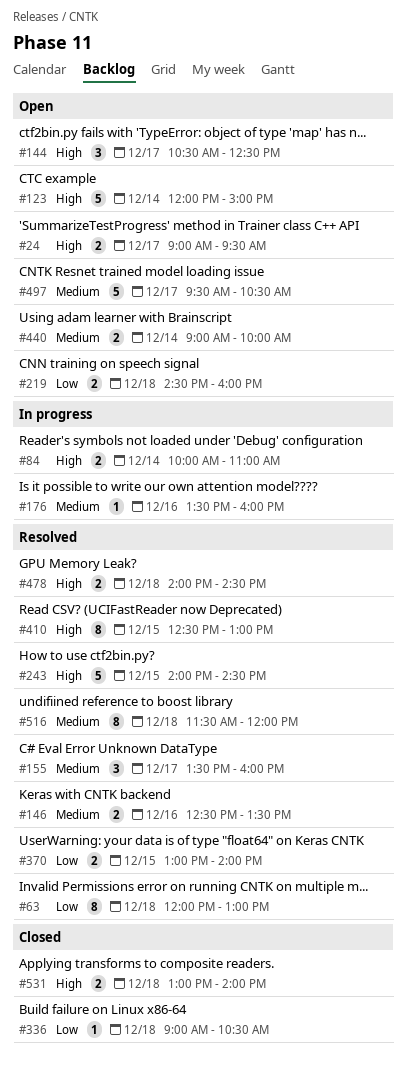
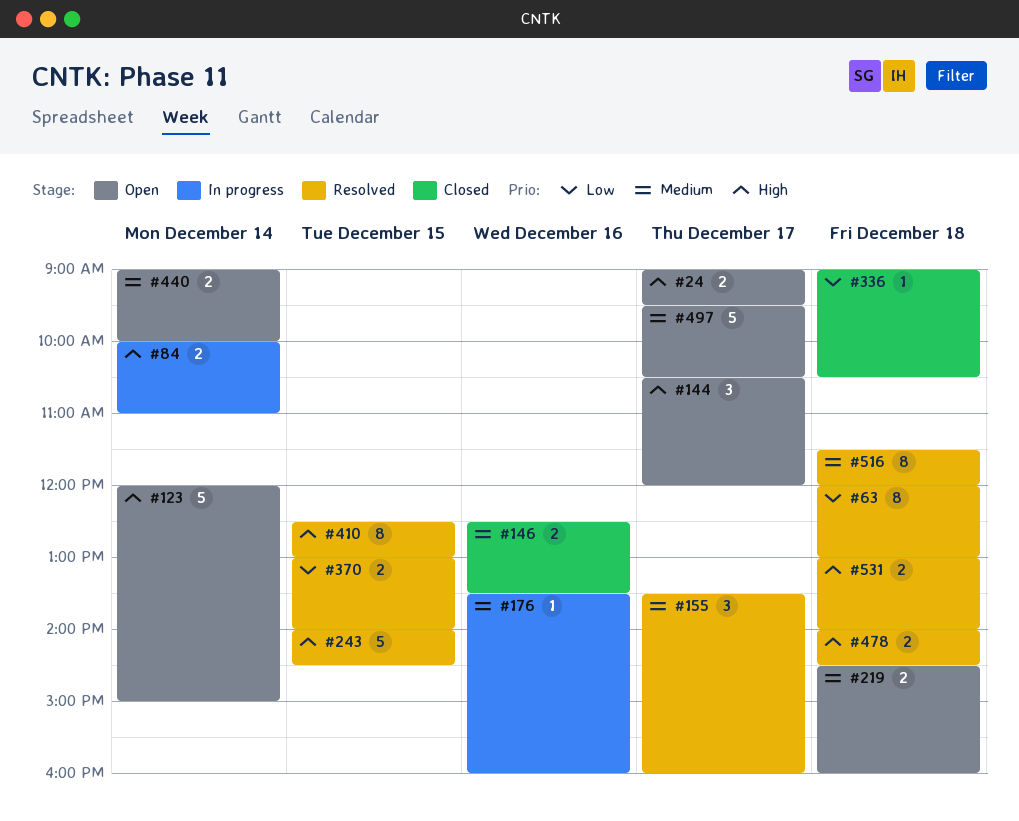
#144, ends: 12:30 -> 12:00
#146, status: Resolved -> Closed
#219, priority: Low -> Medium
#531, status: Closed -> Resolved

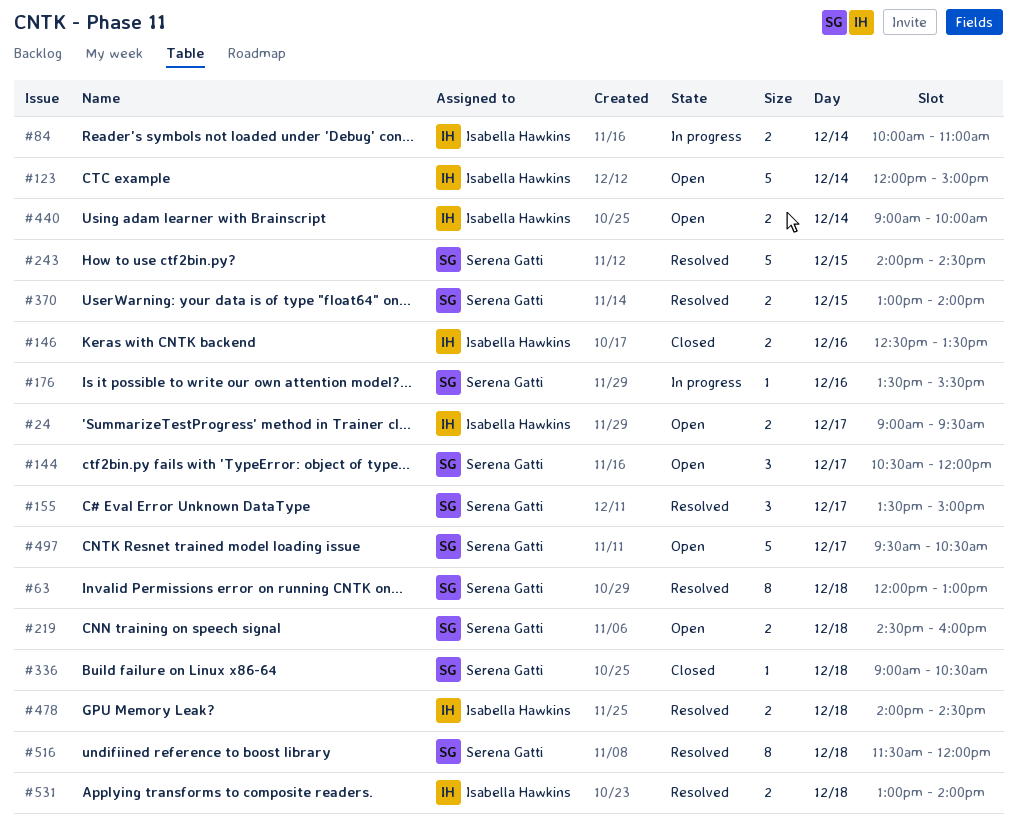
#155, ends: 16:00 -> 15:00
#176, ends: 16:00 -> 15:30
#410: present -> none

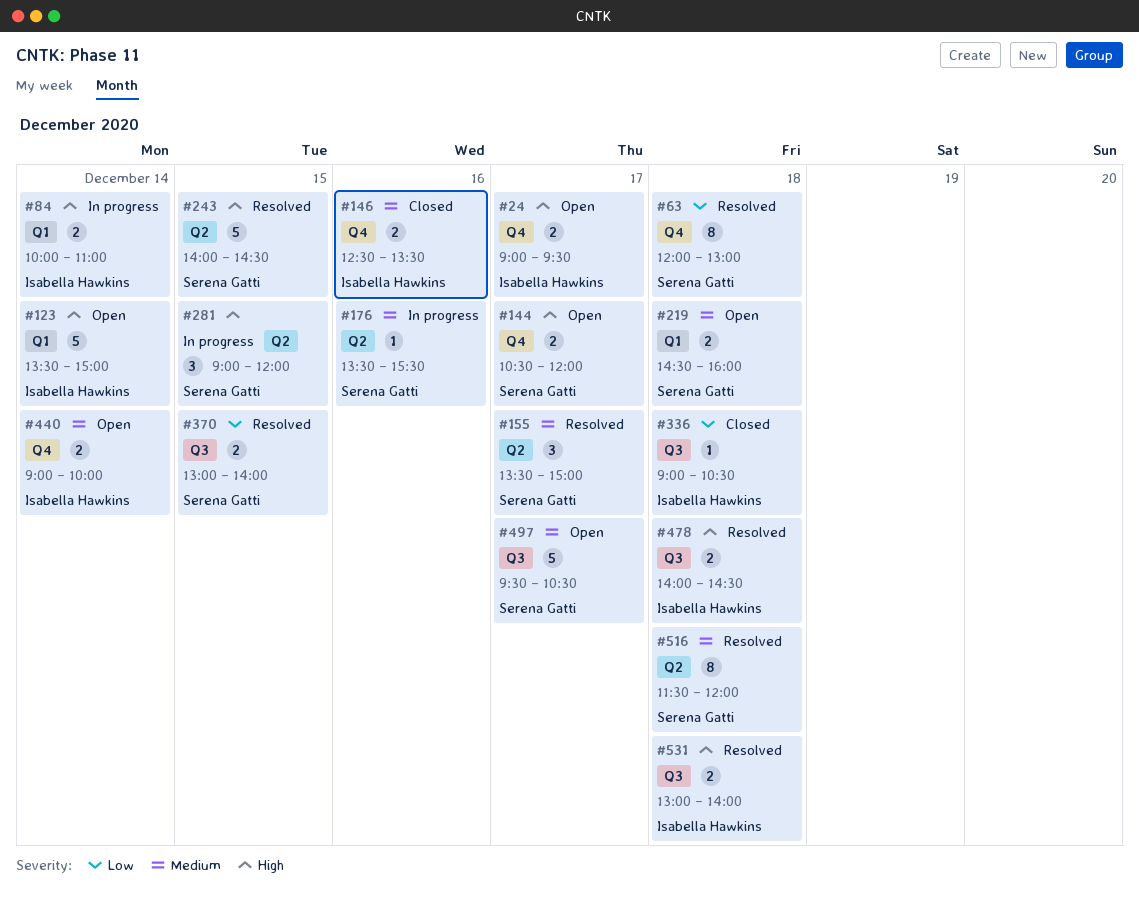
#123, begins: 12:00 -> 13:30
#144, estimate: 3 -> 2
#281: none -> present
#336, owner: Serena Gatti -> Isabella Hawkins

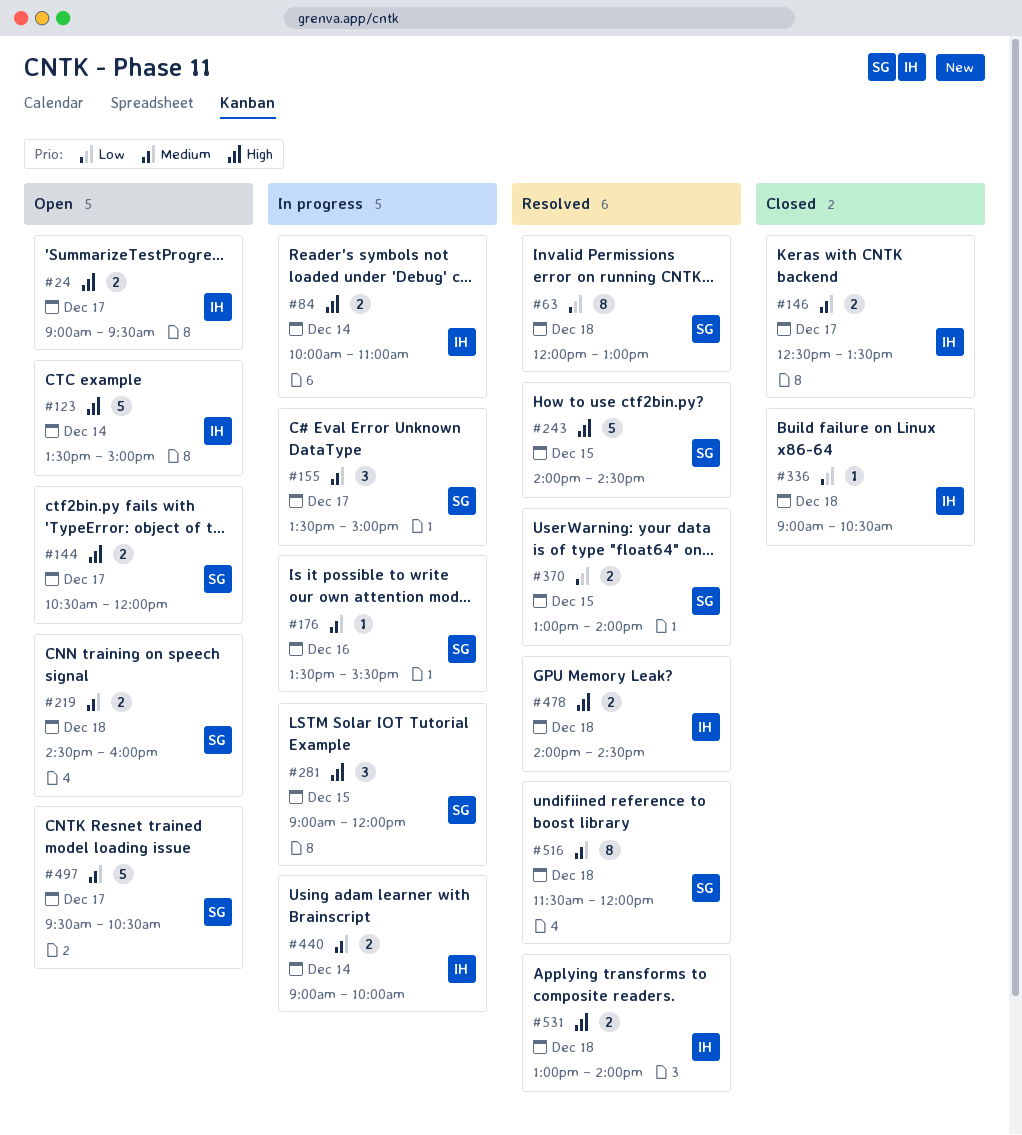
#146, day: Dec 16 -> Dec 17
#155, status: Resolved -> In progress
#440, status: Open -> In progress

